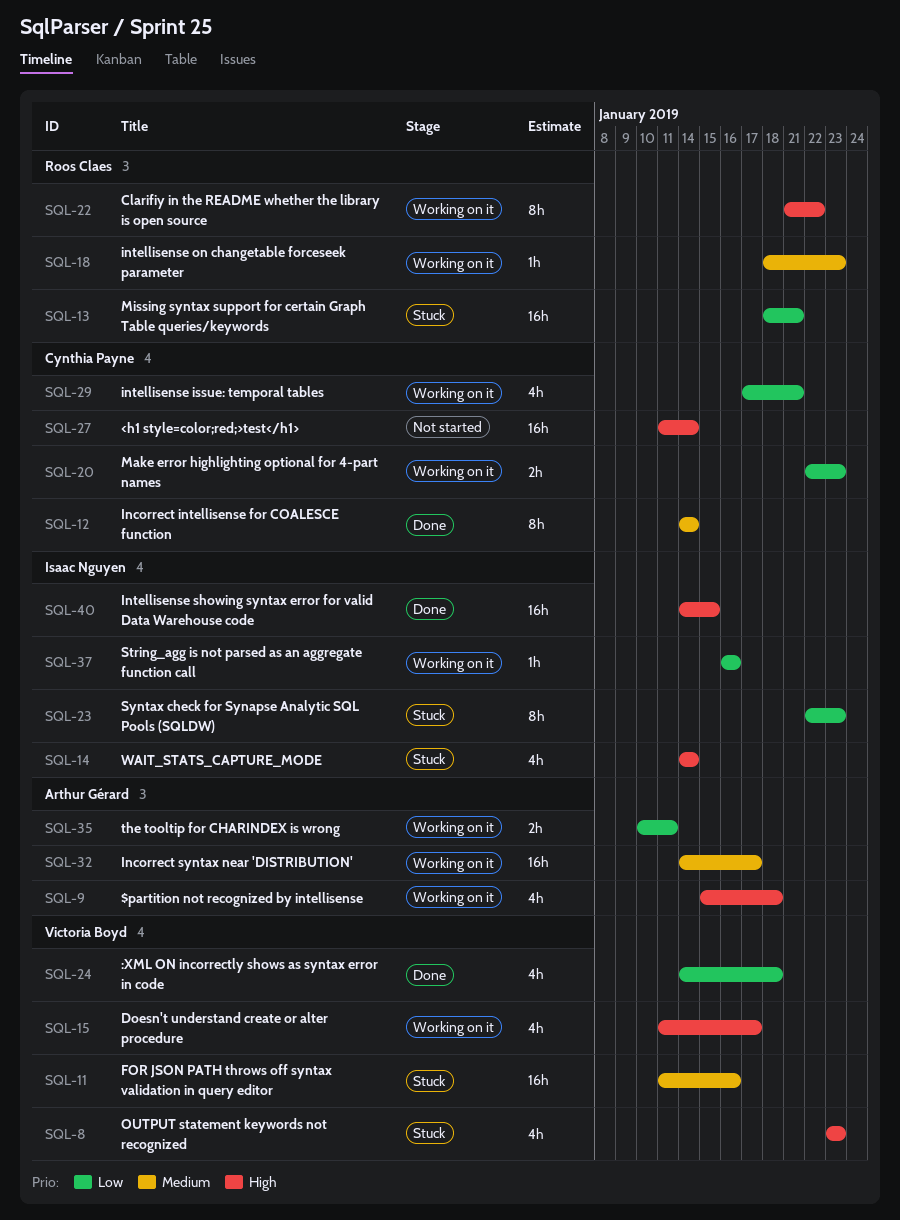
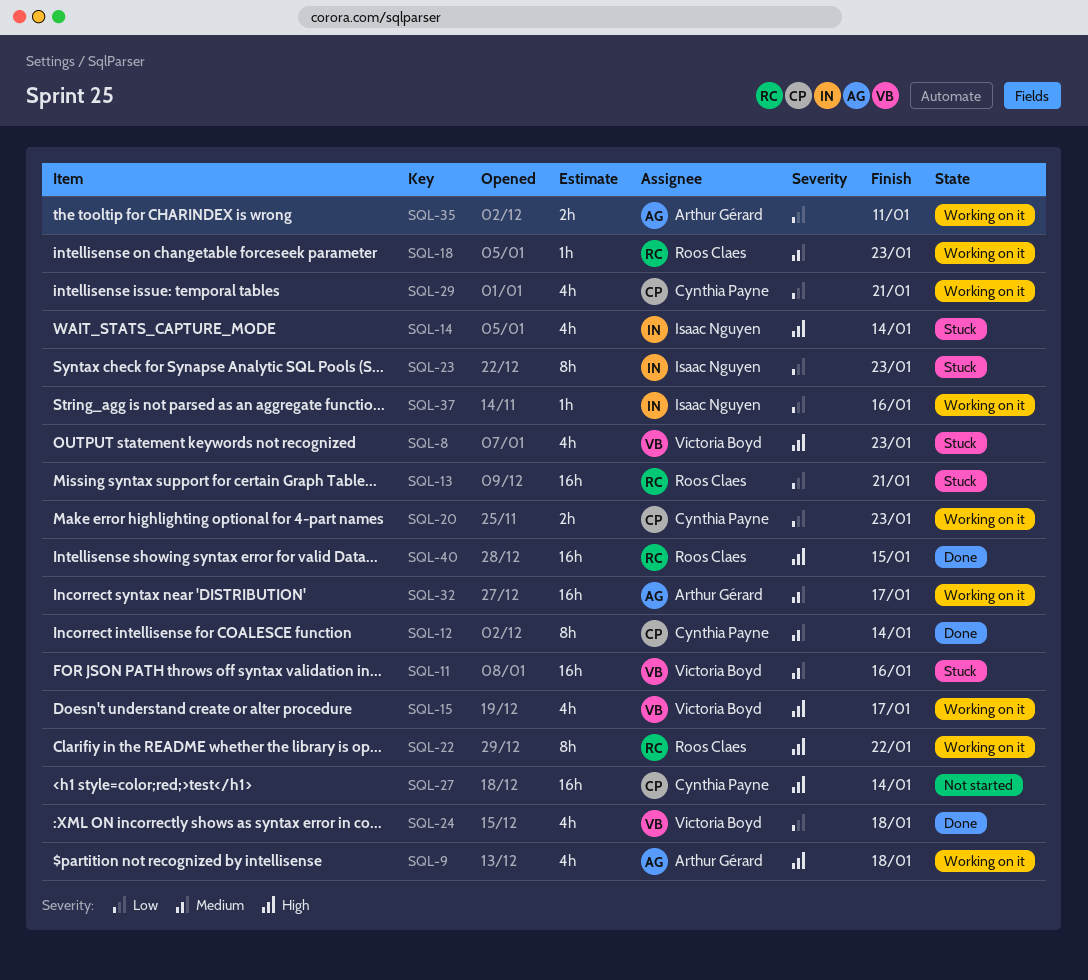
SQL-40, owner: Isaac Nguyen -> Roos Claes

